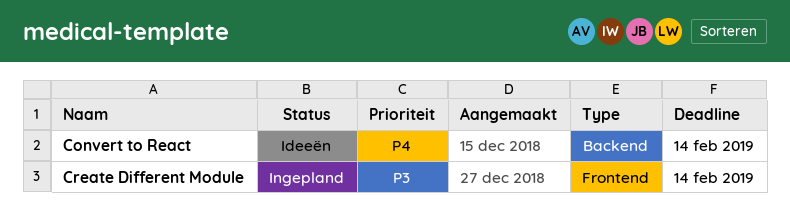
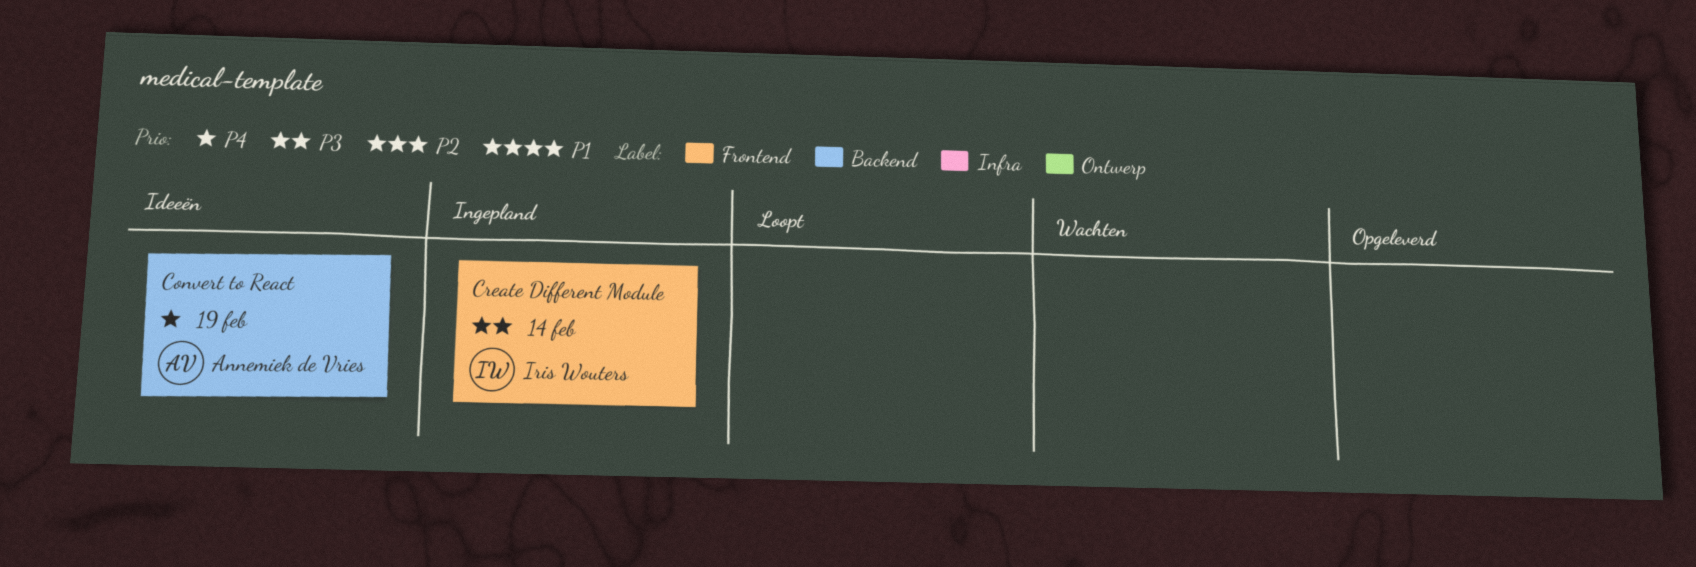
Convert to React, due: Feb 14 -> Feb 19

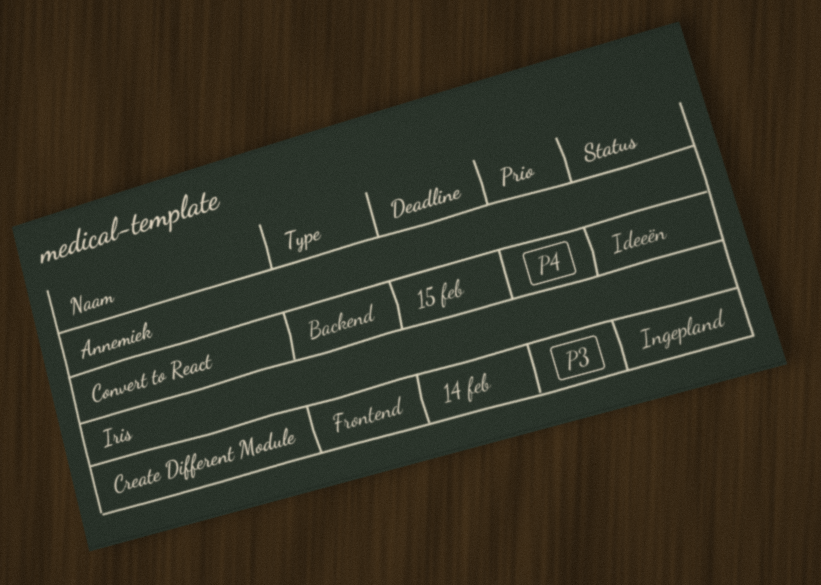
Convert to React, due: Feb 19 -> Feb 15

